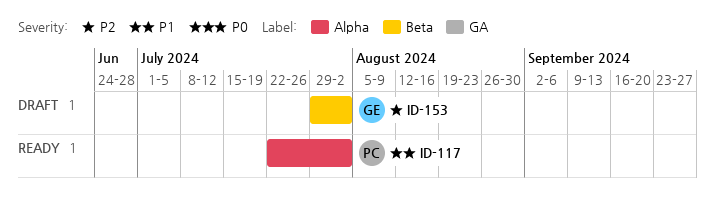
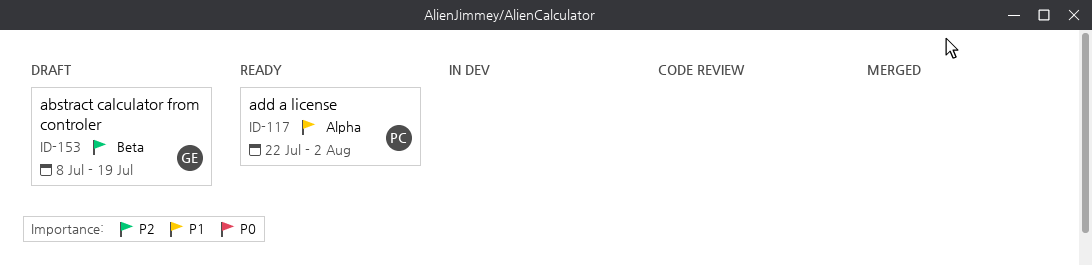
ID-153, start: Jul 29 -> Jul 8
ID-153, due: Aug 2 -> Jul 19

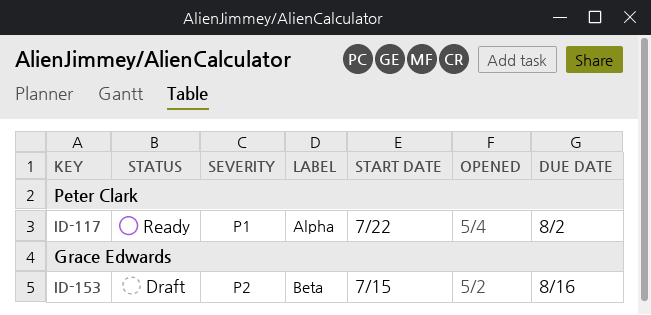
ID-153, start: Jul 8 -> Jul 15
ID-153, due: Jul 19 -> Aug 16

